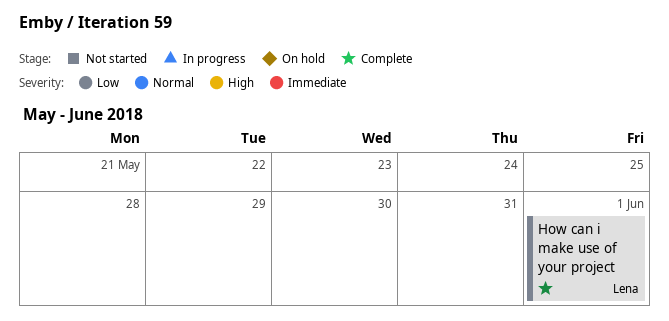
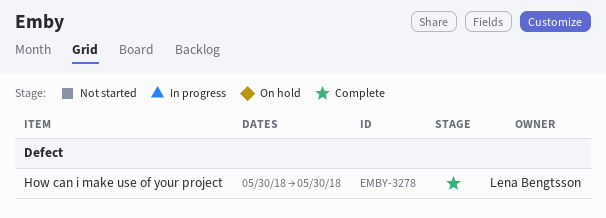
How can i make use of your project, due: Jun 1 -> May 30

